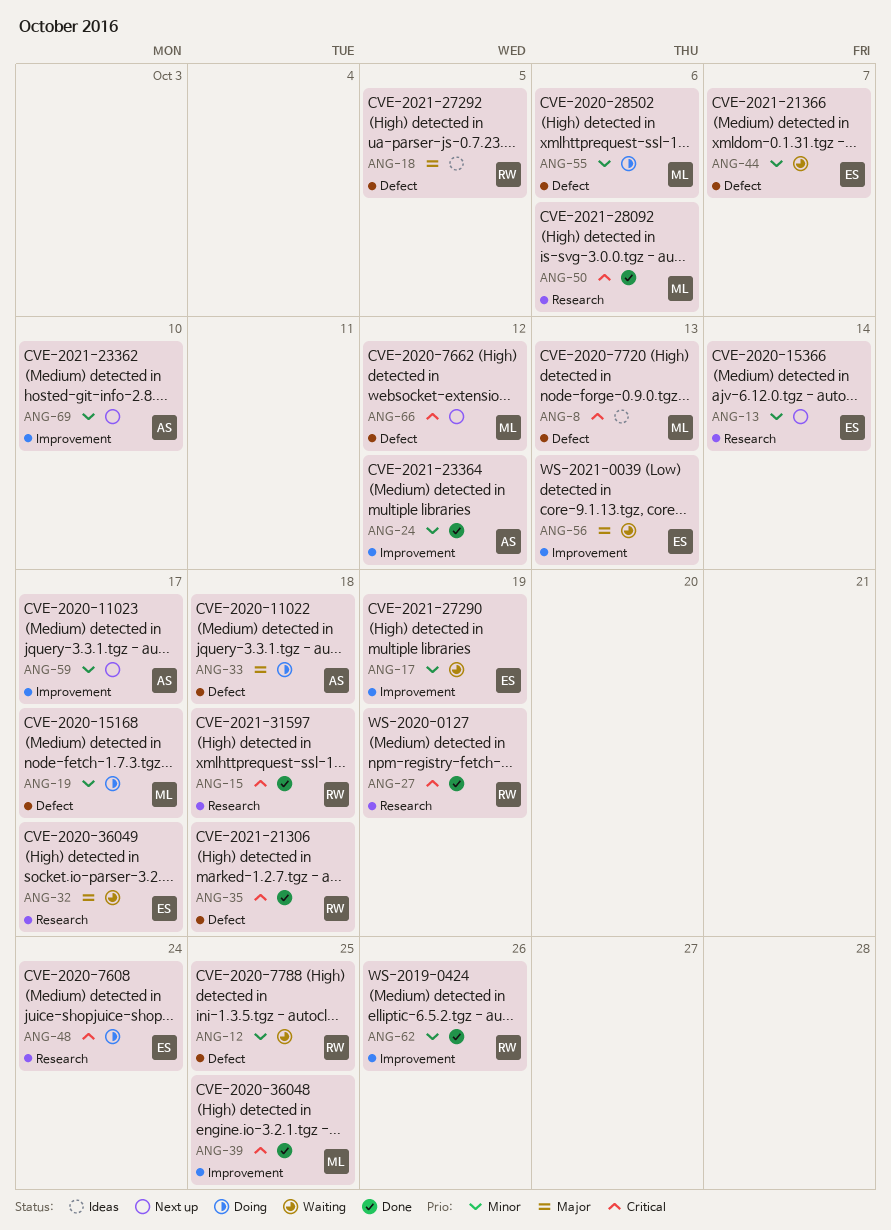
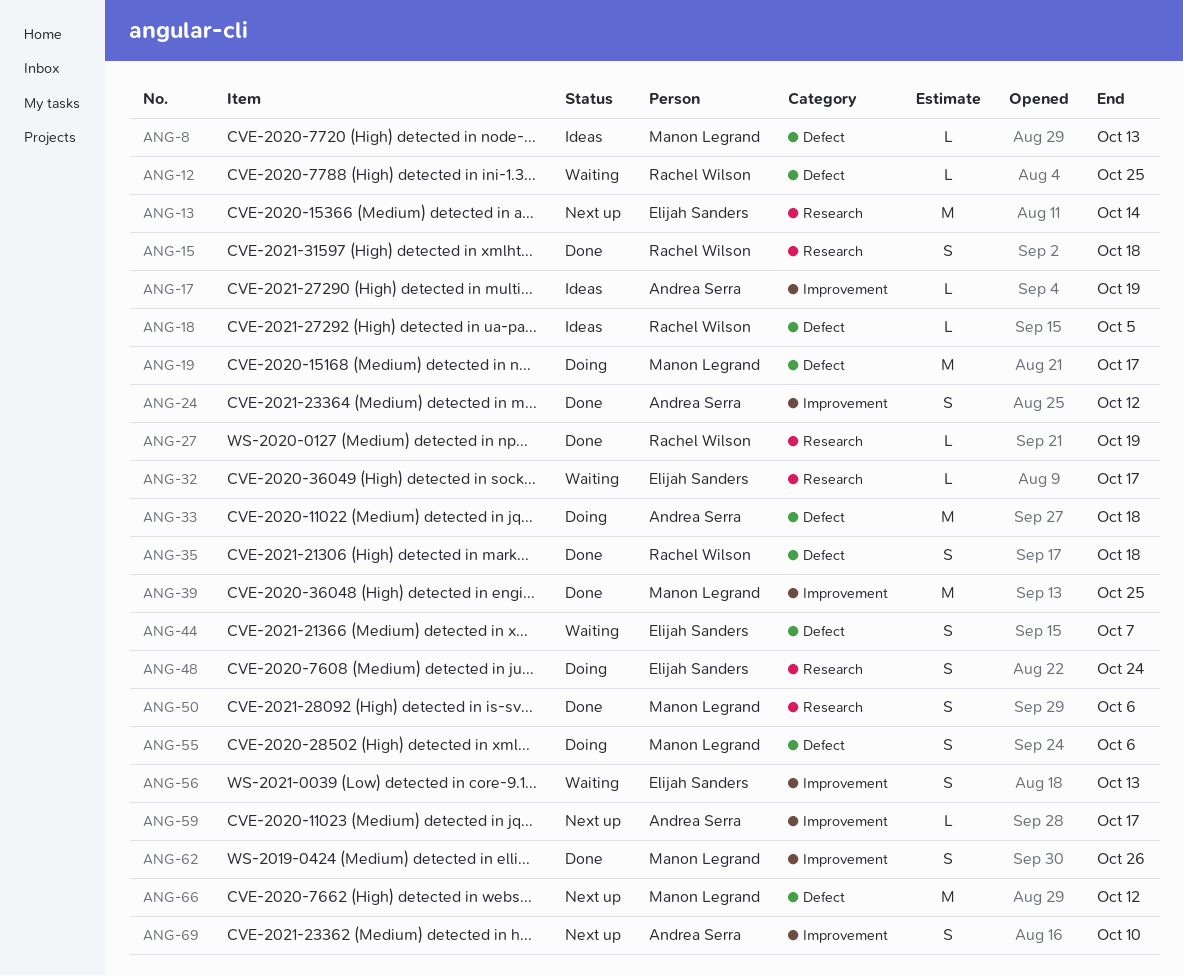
ANG-17, status: Waiting -> Ideas
ANG-17, owner: Elijah Sanders -> Andrea Serra
ANG-62, owner: Rachel Wilson -> Manon Legrand

